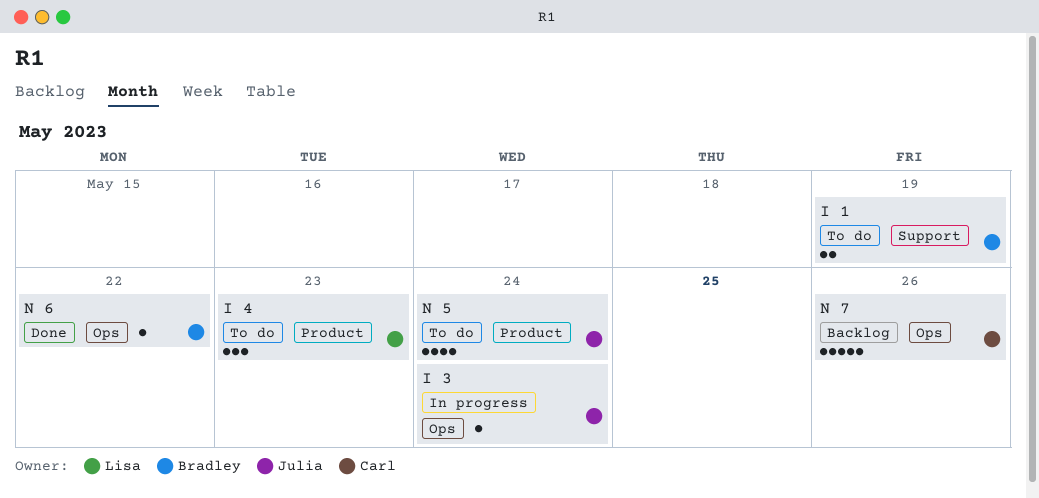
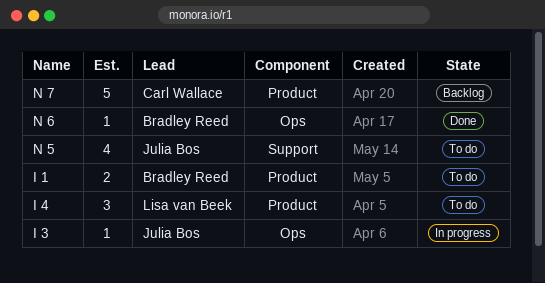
I 1, label: Support -> Product
N 5, label: Product -> Support
N 7, label: Ops -> Product

